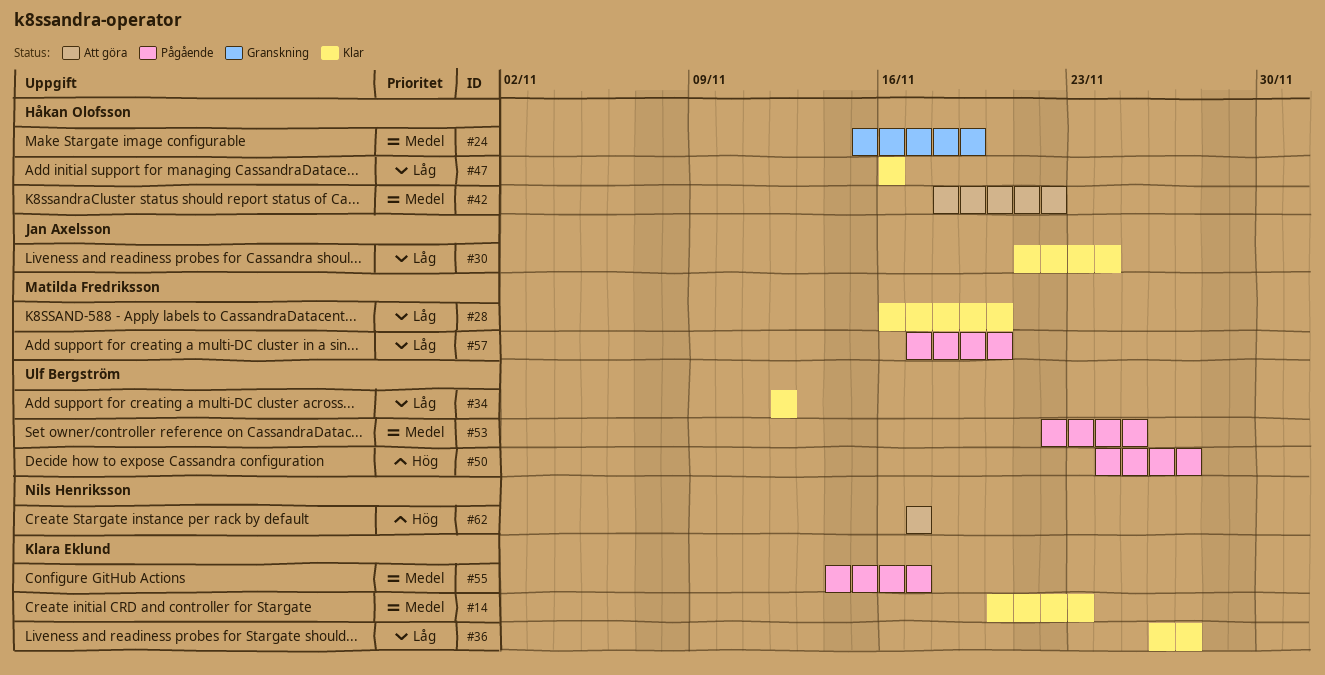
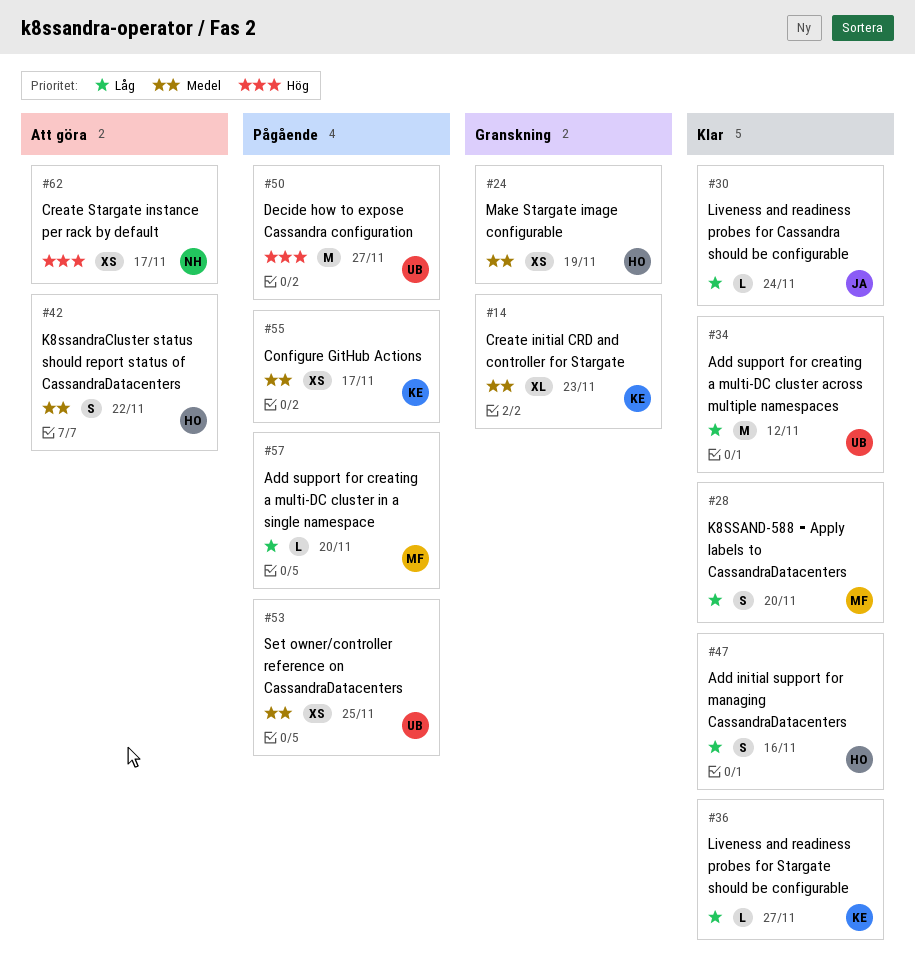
#14, status: Klar -> Granskning

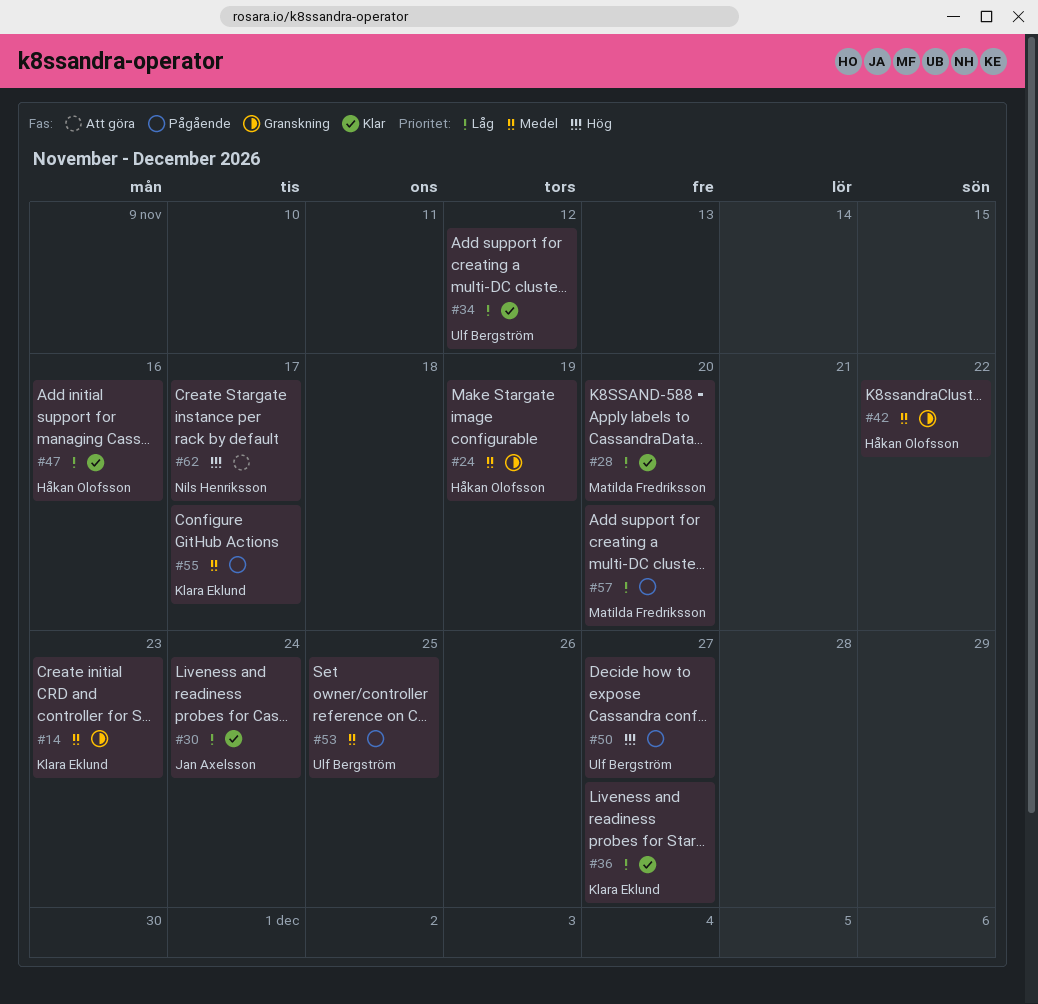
#42, status: Att göra -> Granskning

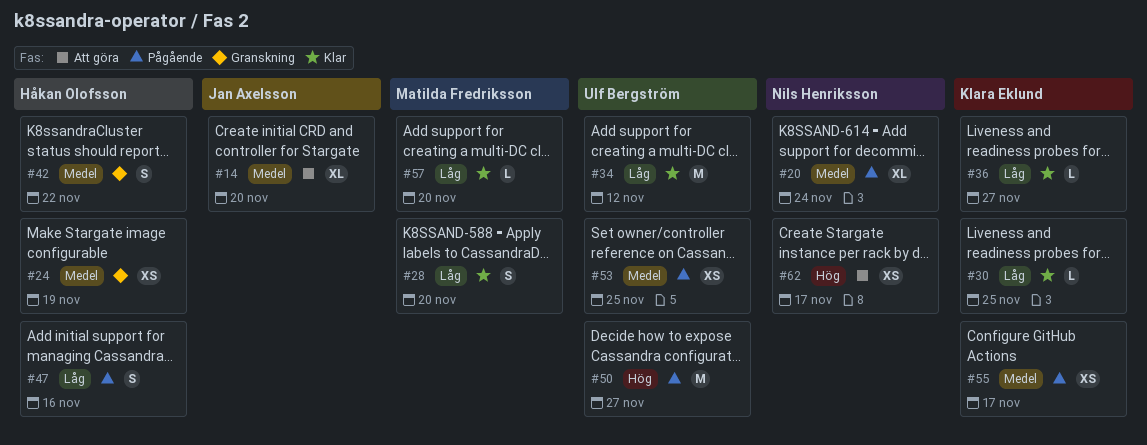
#14, status: Granskning -> Att göra
#14, owner: Klara Eklund -> Jan Axelsson
#14, due: Nov 23 -> Nov 20
#20: none -> present
#30, owner: Jan Axelsson -> Klara Eklund
#30, due: Nov 24 -> Nov 25
#47, status: Klar -> Pågående
#57, status: Pågående -> Klar

